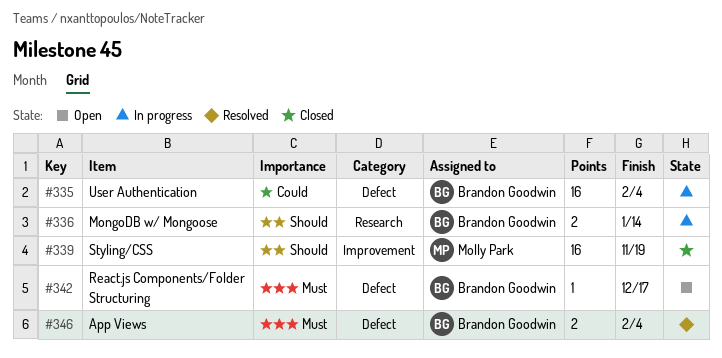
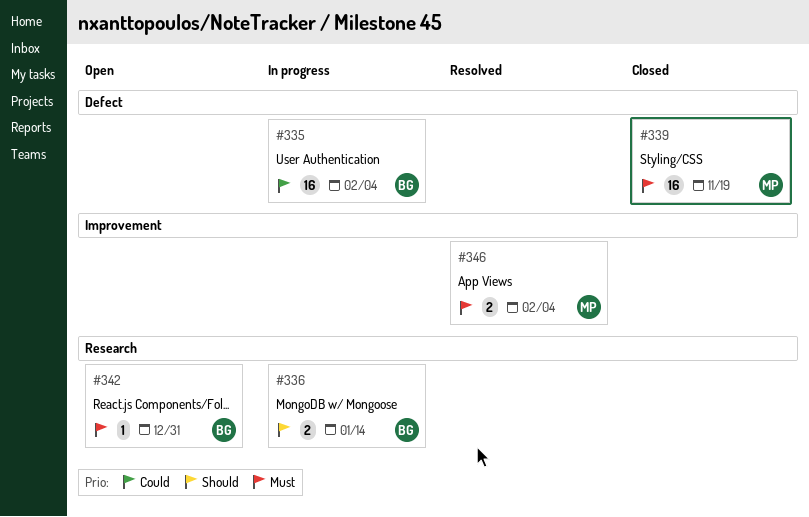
#339, priority: Should -> Must
#339, label: Improvement -> Defect
#342, label: Defect -> Research
#342, due: Dec 17 -> Dec 31
#346, owner: Brandon Goodwin -> Molly Park
#346, label: Defect -> Improvement

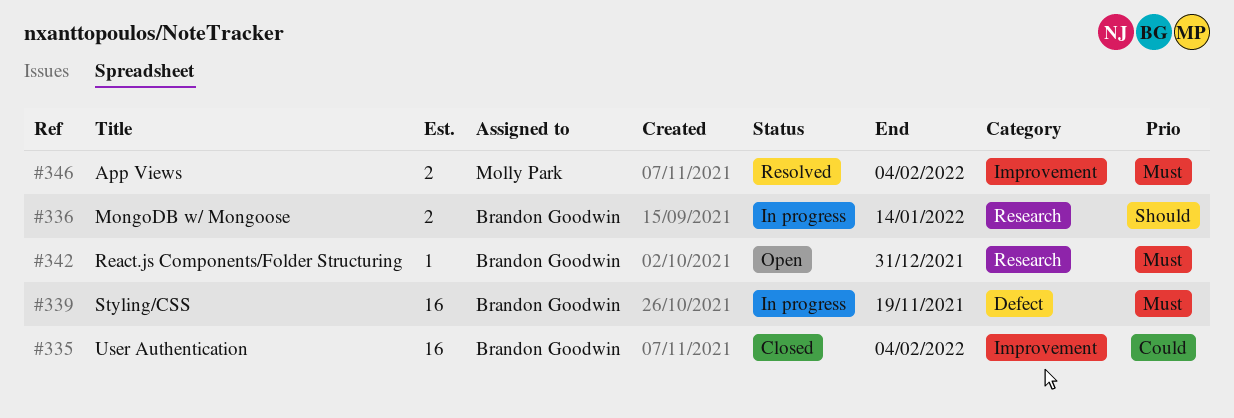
#335, status: In progress -> Closed
#335, label: Defect -> Improvement
#339, status: Closed -> In progress
#339, owner: Molly Park -> Brandon Goodwin

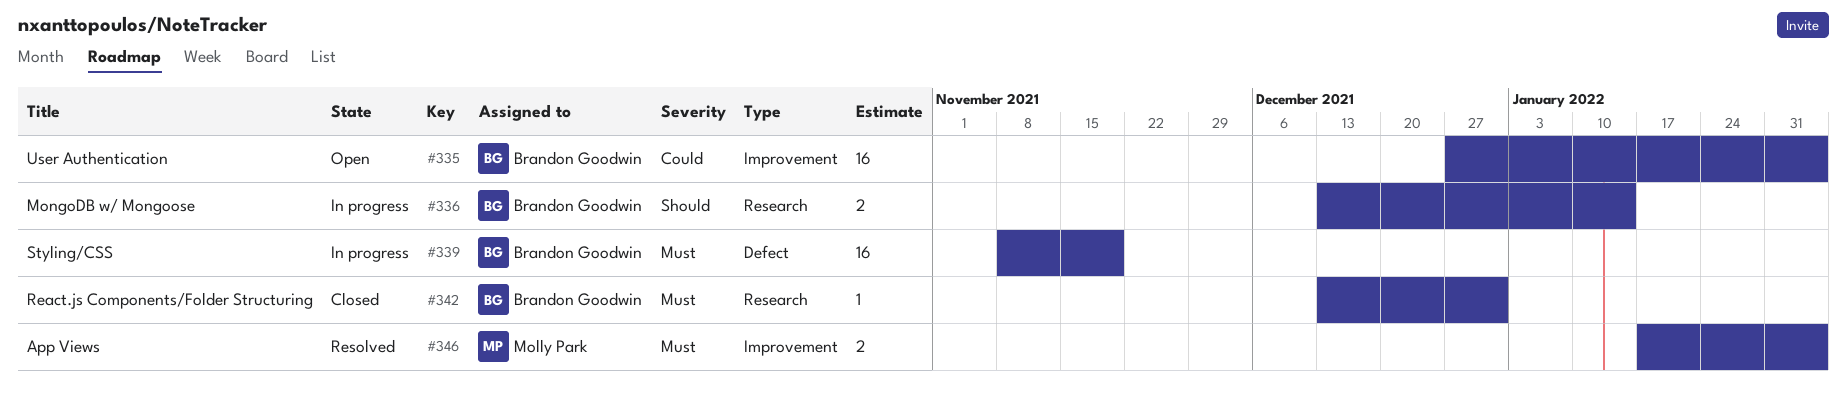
#335, status: Closed -> Open
#342, status: Open -> Closed

